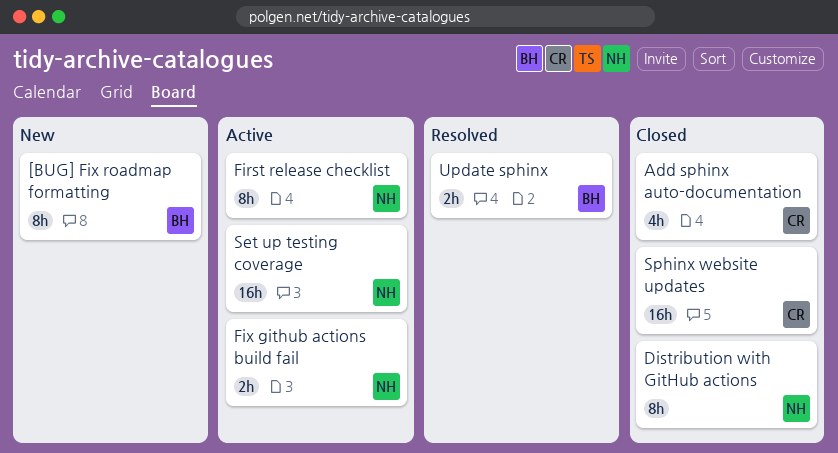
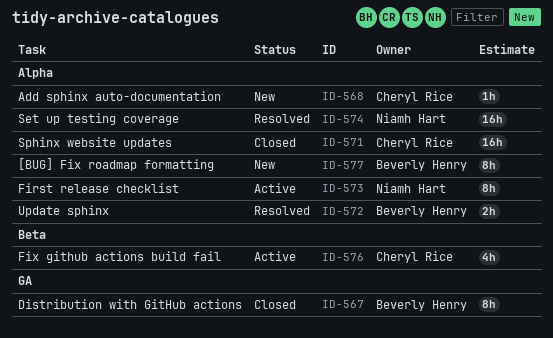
Add sphinx auto-documentation, status: Closed -> New
Add sphinx auto-documentation, estimate: 4h -> 1h
Distribution with GitHub actions, owner: Niamh Hart -> Beverly Henry
Fix github actions build fail, owner: Niamh Hart -> Cheryl Rice
Fix github actions build fail, estimate: 2h -> 4h
Set up testing coverage, status: Active -> Resolved

